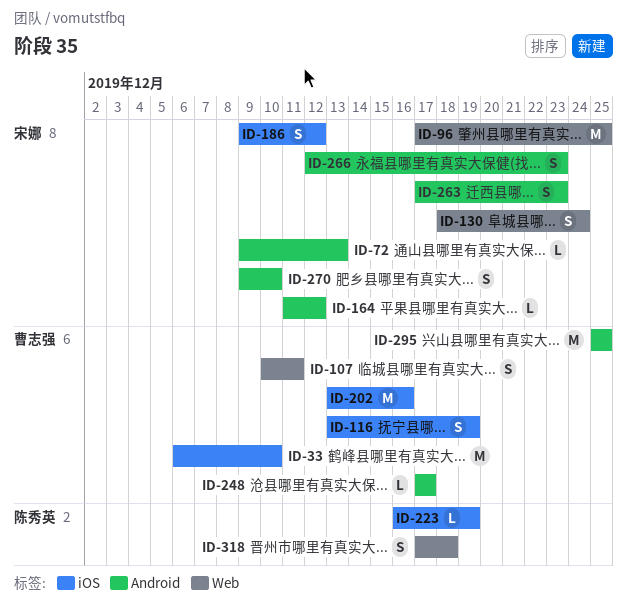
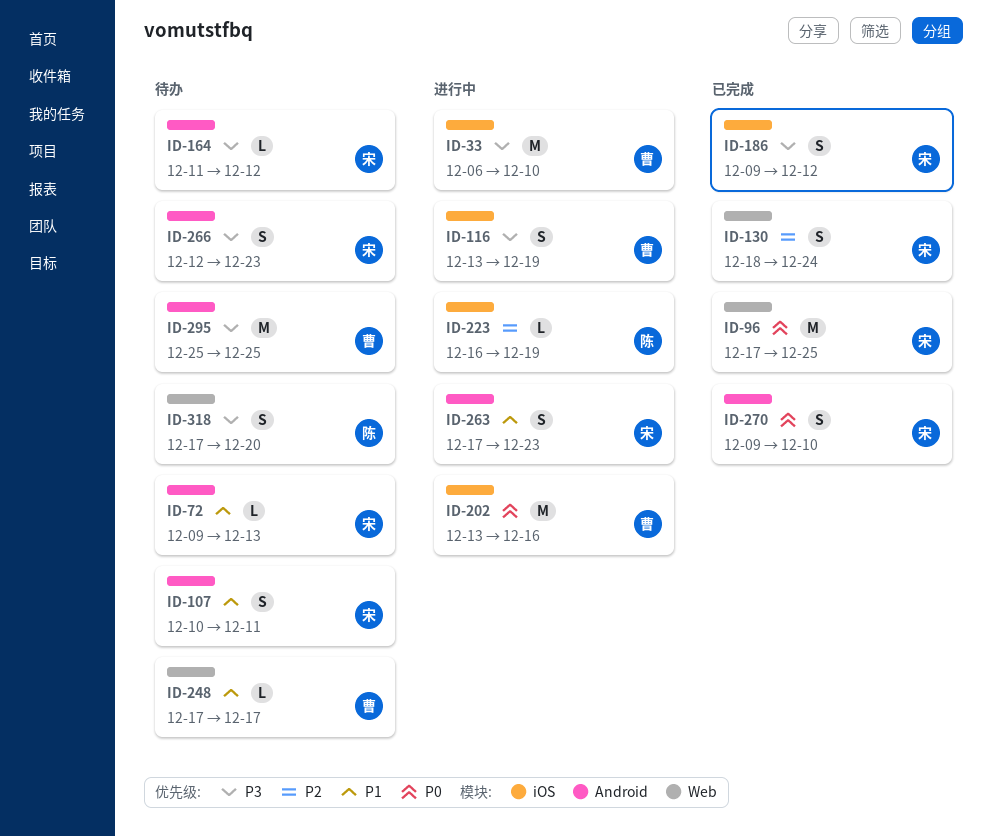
ID-107, owner: 曹志强 -> 宋娜
ID-107, label: Web -> Android
ID-248, label: Android -> Web
ID-318, due: Dec 18 -> Dec 20

